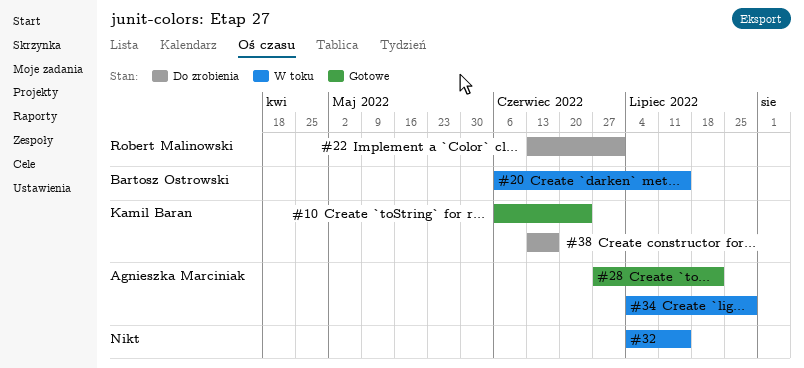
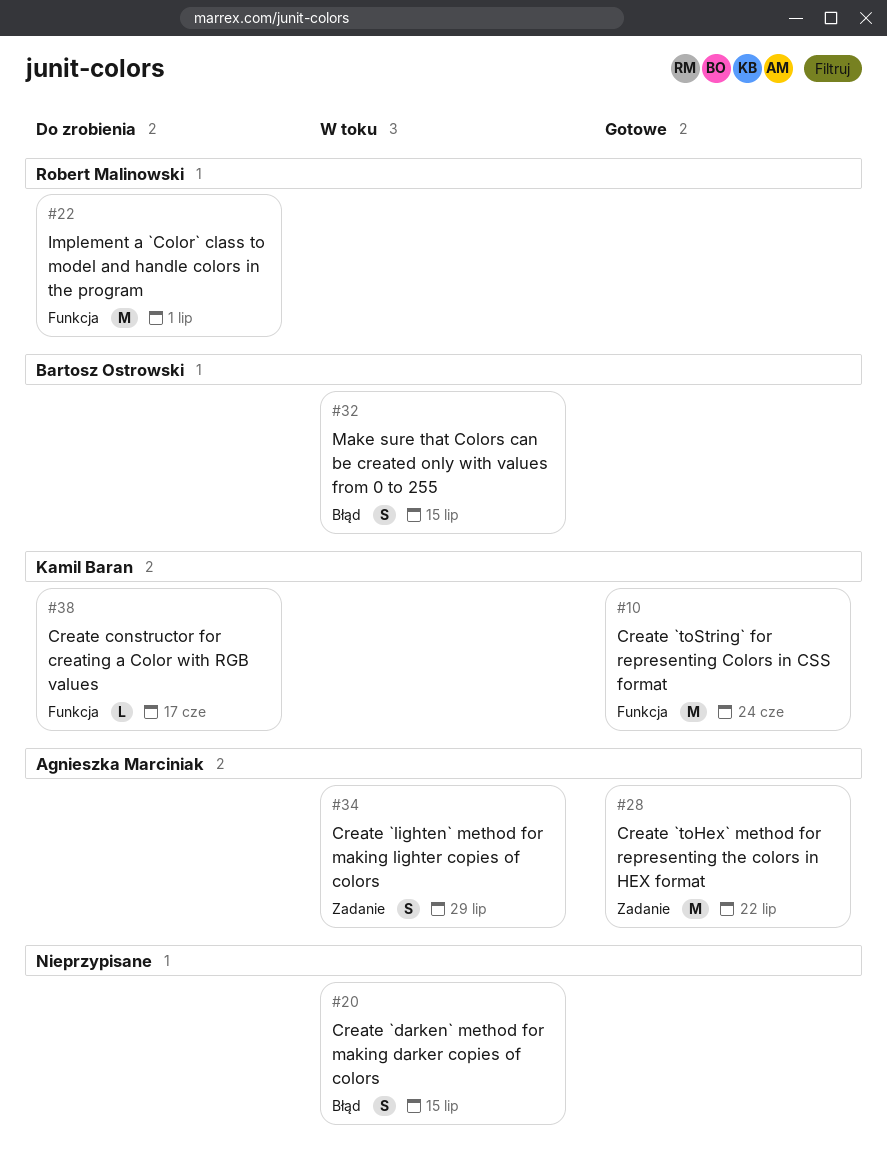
#20, owner: Bartosz Ostrowski -> none
#32, owner: none -> Bartosz Ostrowski

